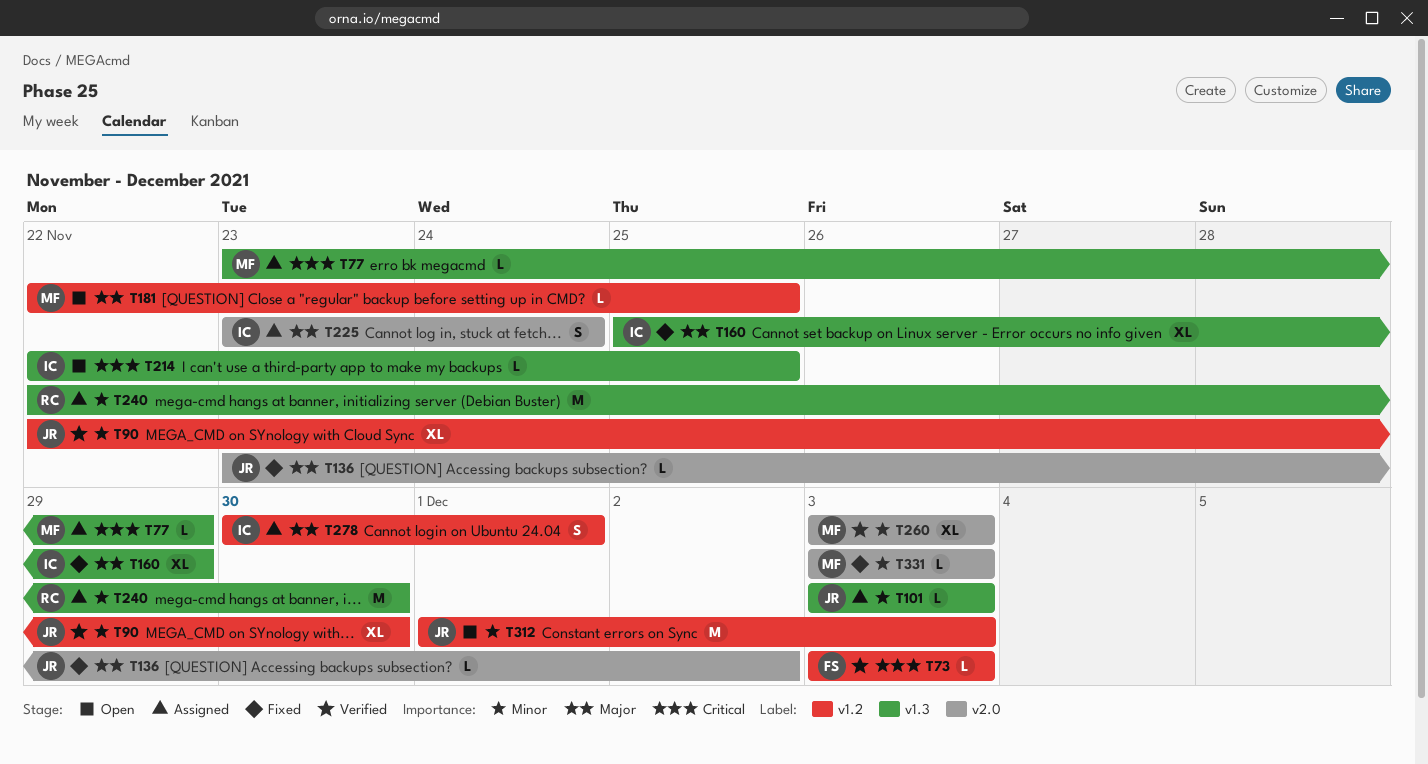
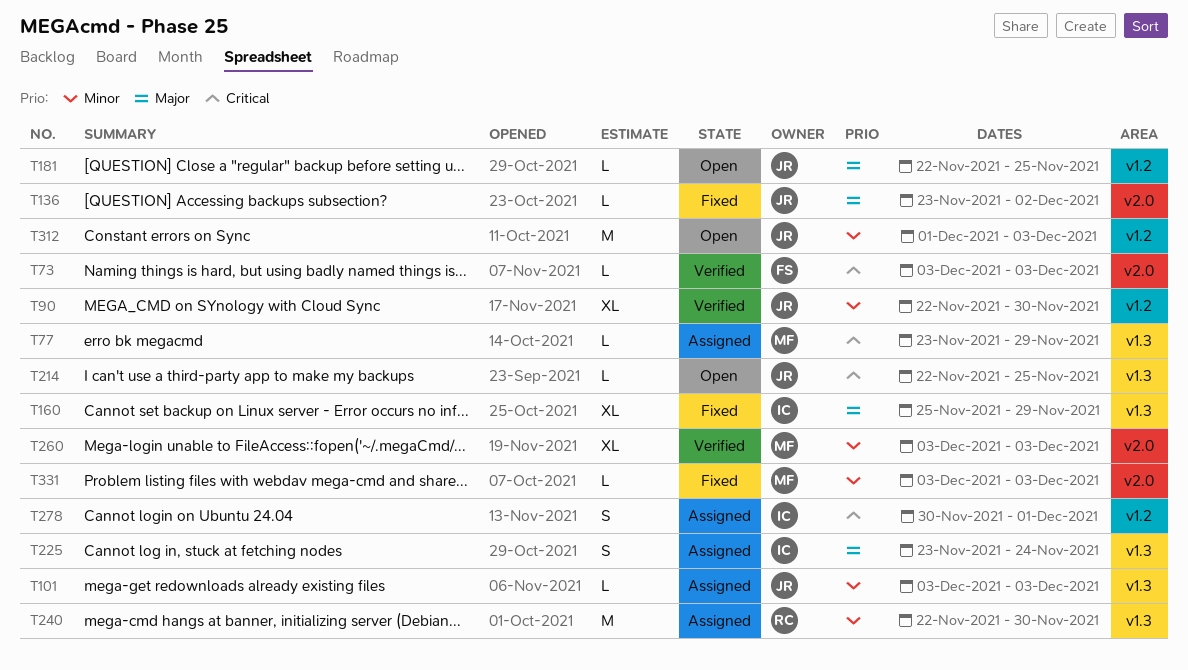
T73, label: v1.2 -> v2.0
T181, owner: MF -> JR
T214, owner: IC -> JR
T225, label: v2.0 -> v1.3
T278, priority: Major -> Critical

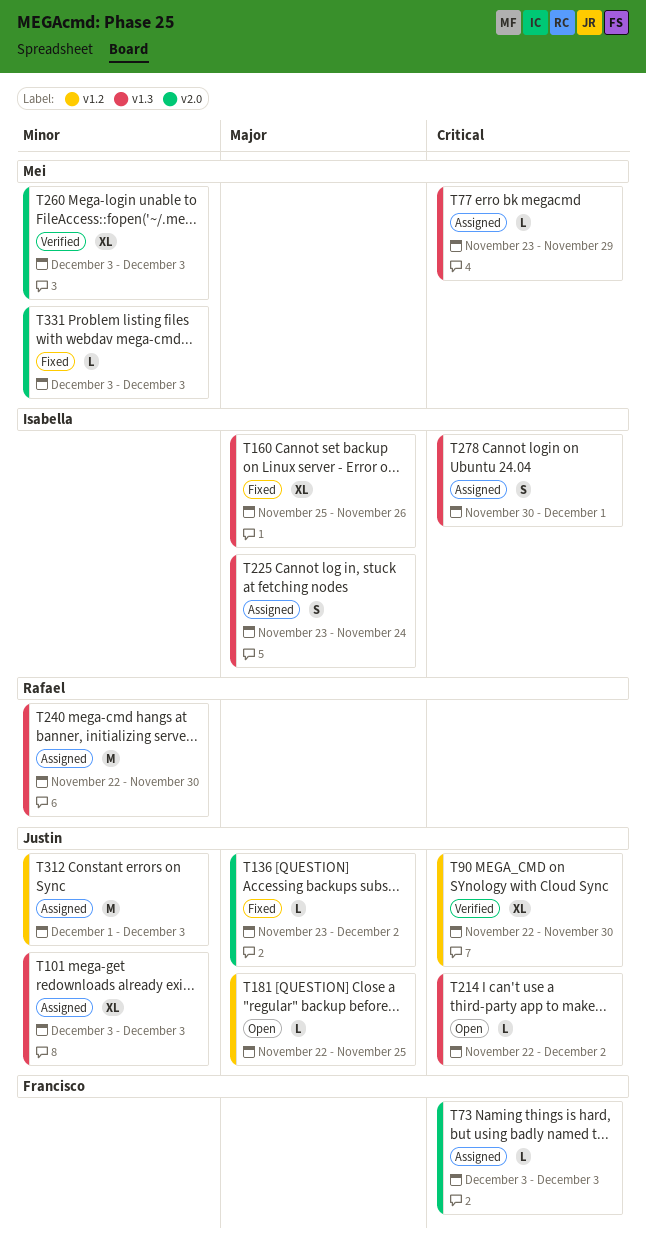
T73, status: Verified -> Assigned
T90, priority: Minor -> Critical
T101, estimate: L -> XL
T160, due: Nov 29 -> Nov 26
T214, due: Nov 25 -> Dec 2
T278, label: v1.2 -> v1.3
T312, status: Open -> Assigned

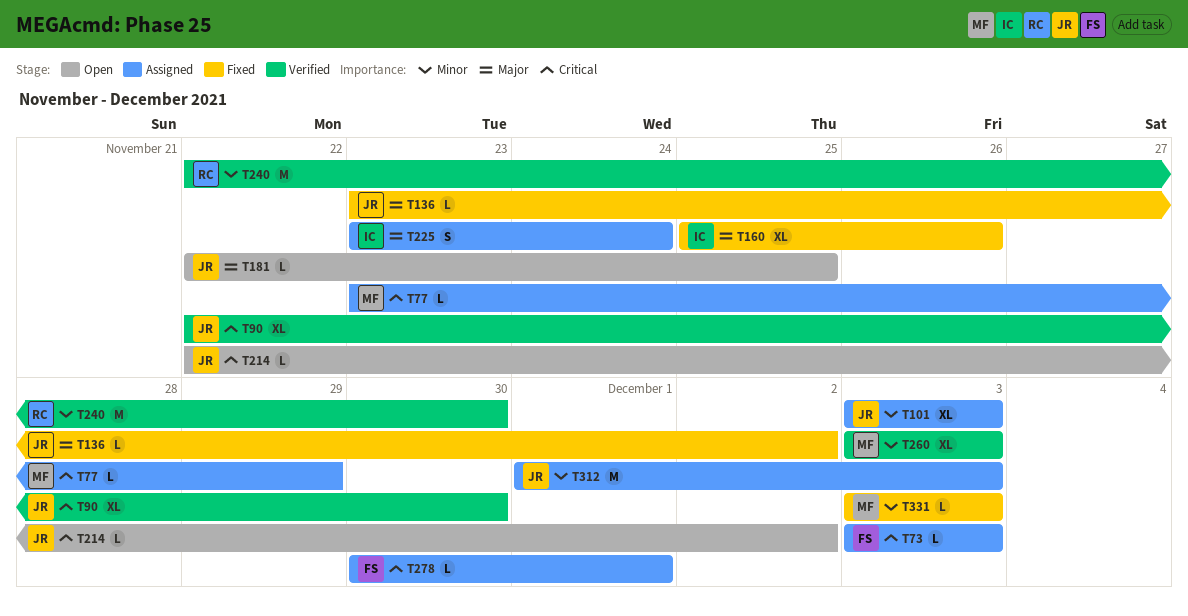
T240, status: Assigned -> Verified
T278, owner: Isabella -> Francisco
T278, estimate: S -> L

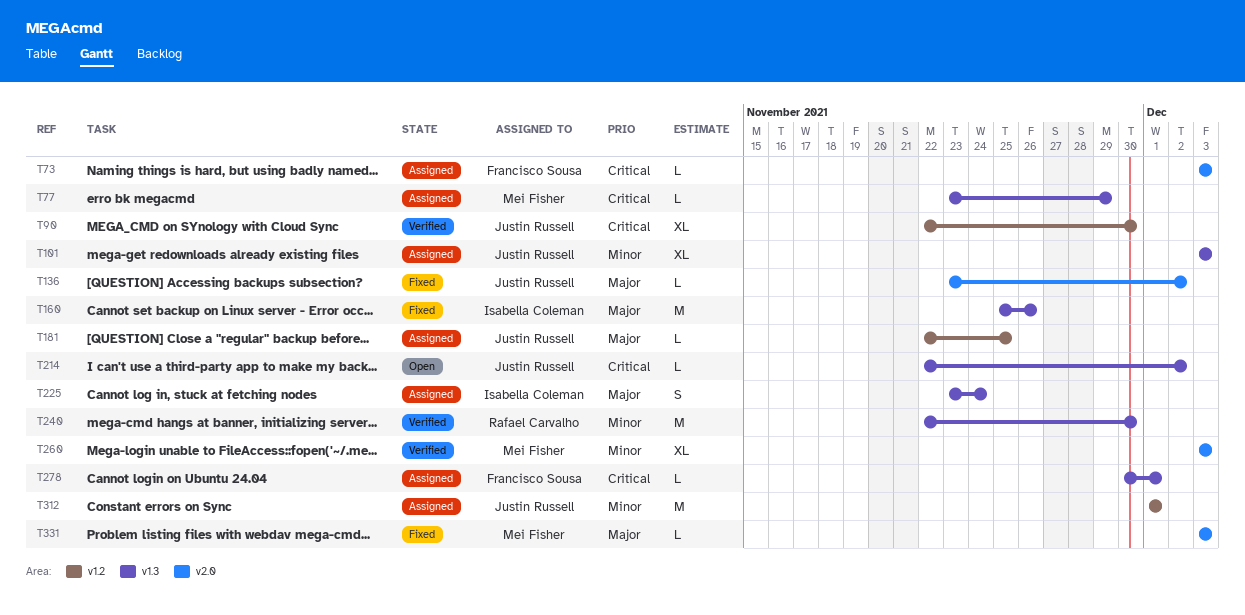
T160, estimate: XL -> M
T181, status: Open -> Assigned
T312, due: Dec 3 -> Dec 1
T331, priority: Minor -> Major

